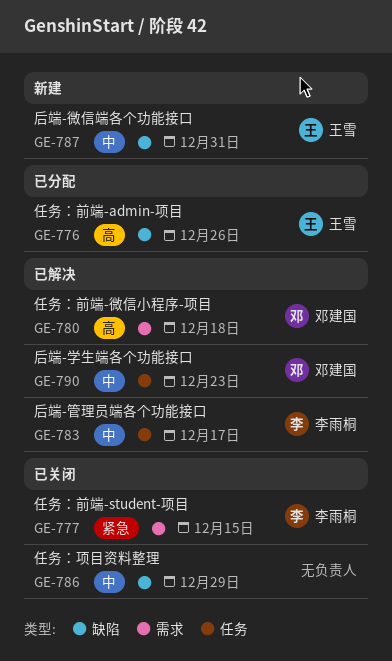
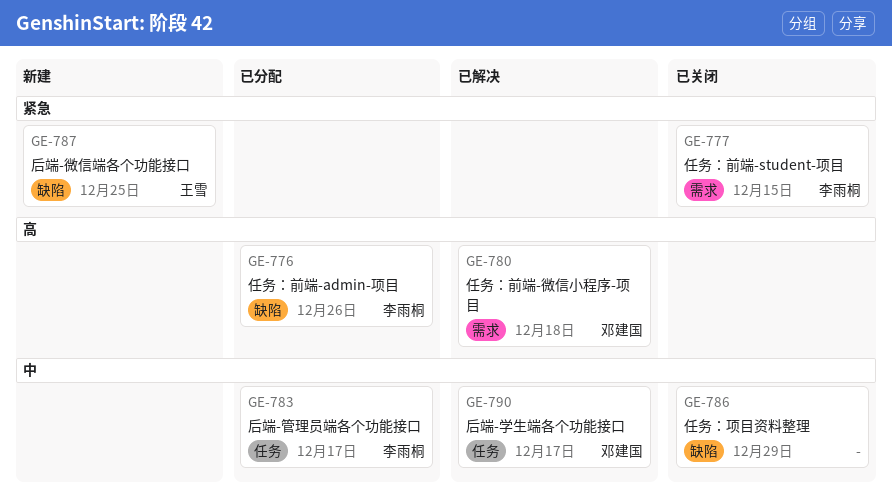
GE-776, owner: 王雪 -> 李雨桐
GE-783, status: 已解决 -> 已分配
GE-787, priority: 中 -> 紧急
GE-787, due: Dec 31 -> Dec 25
GE-790, due: Dec 23 -> Dec 17

